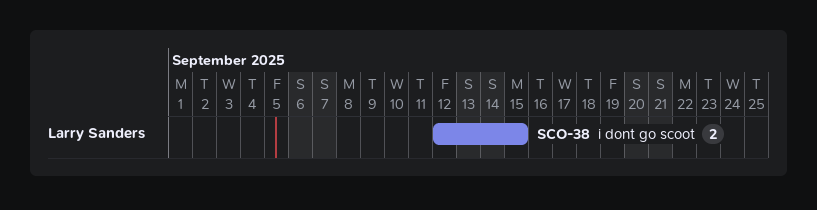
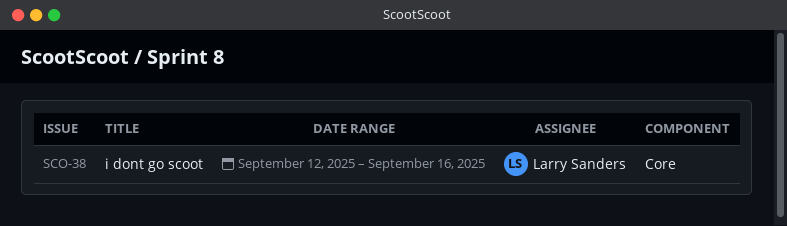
SCO-38, due: Sep 15 -> Sep 16

